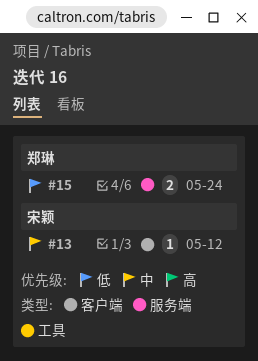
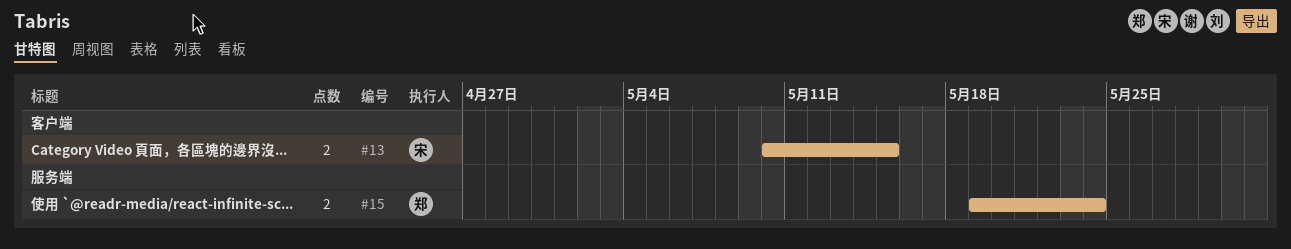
#13, estimate: 1 -> 2
#13, due: May 12 -> May 15

